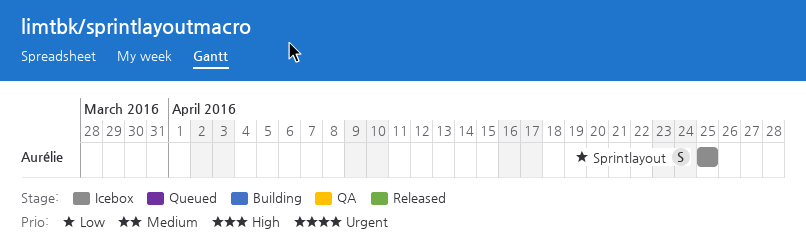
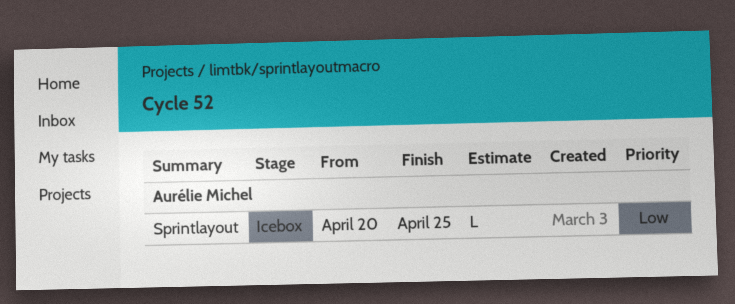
Sprintlayout, estimate: S -> L
Sprintlayout, start: Apr 25 -> Apr 20

